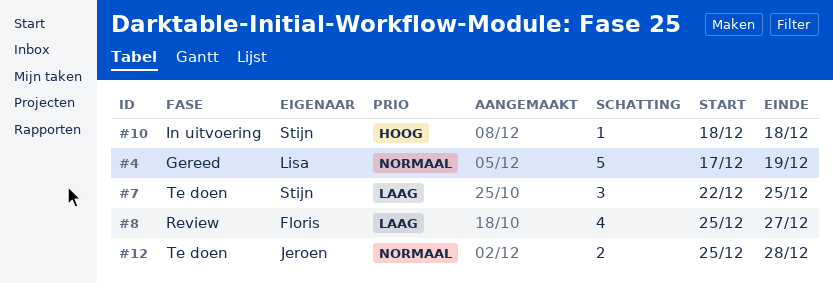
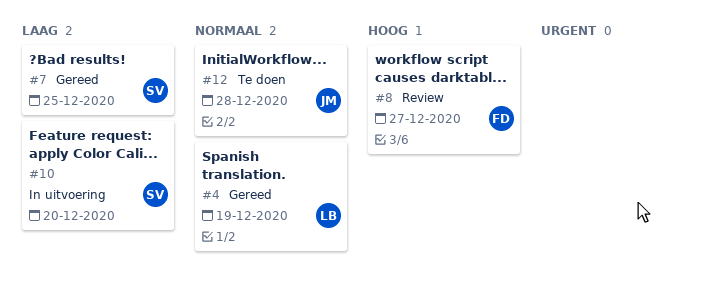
#7, status: Te doen -> Gereed
#8, priority: Laag -> Hoog
#10, priority: Hoog -> Laag
#10, due: Dec 18 -> Dec 20

